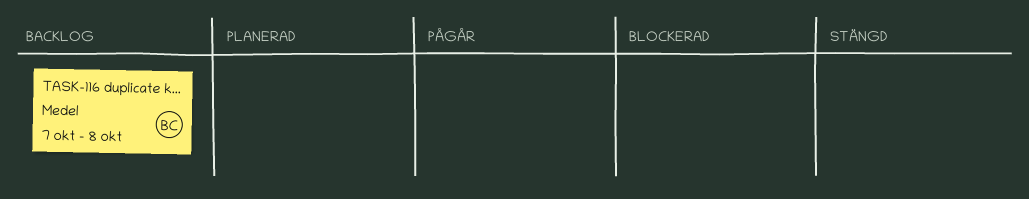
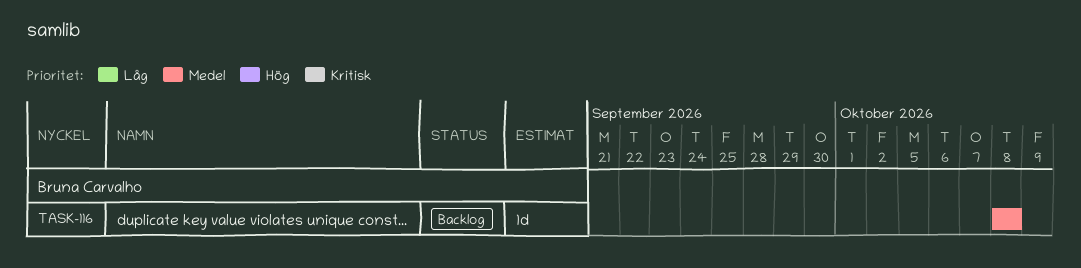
TASK-116, start: Oct 7 -> Oct 8

